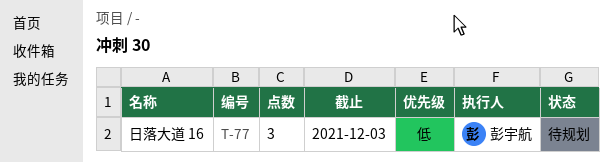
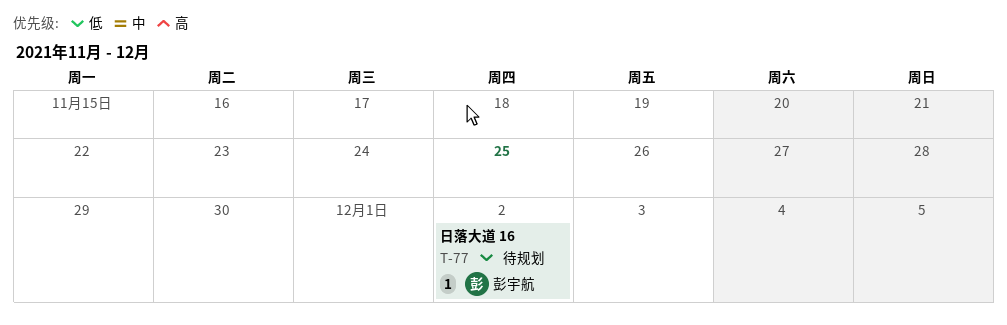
T-77, estimate: 3 -> 1
T-77, due: Dec 3 -> Dec 2

